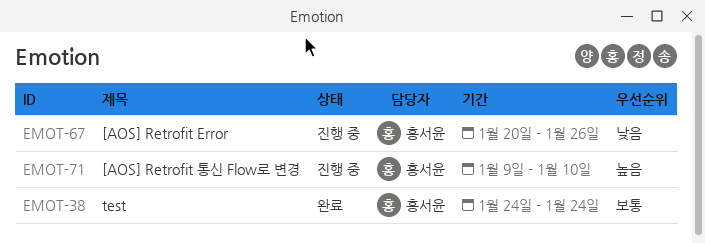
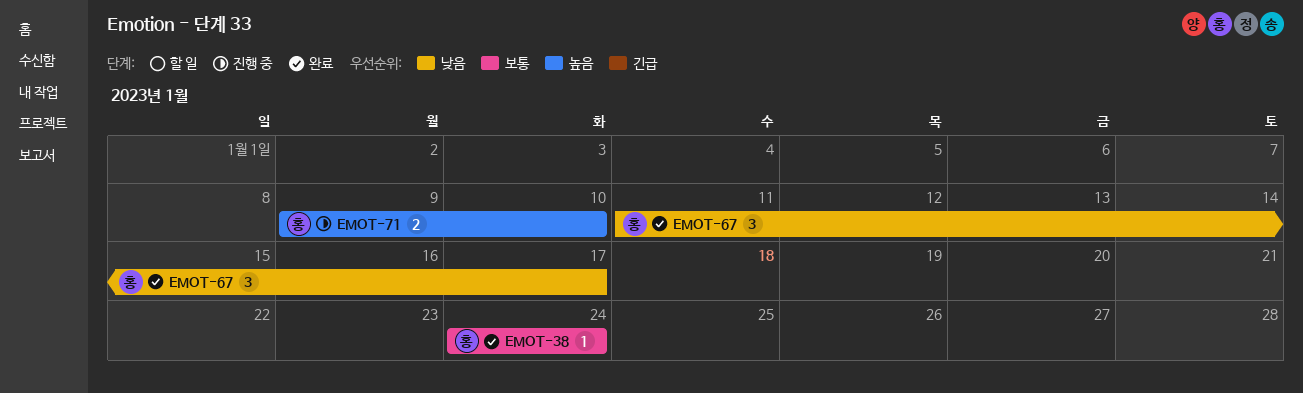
EMOT-67, status: 진행 중 -> 완료
EMOT-67, start: Jan 20 -> Jan 11
EMOT-67, due: Jan 26 -> Jan 17

